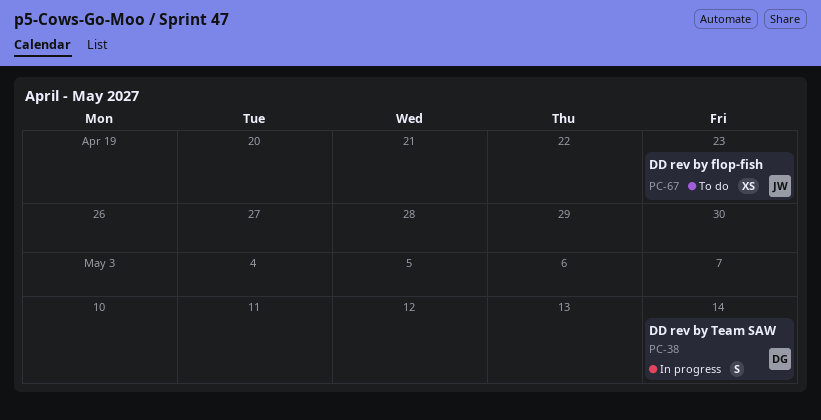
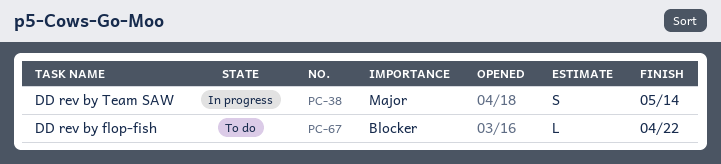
PC-67, estimate: XS -> L
PC-67, due: Apr 23 -> Apr 22

